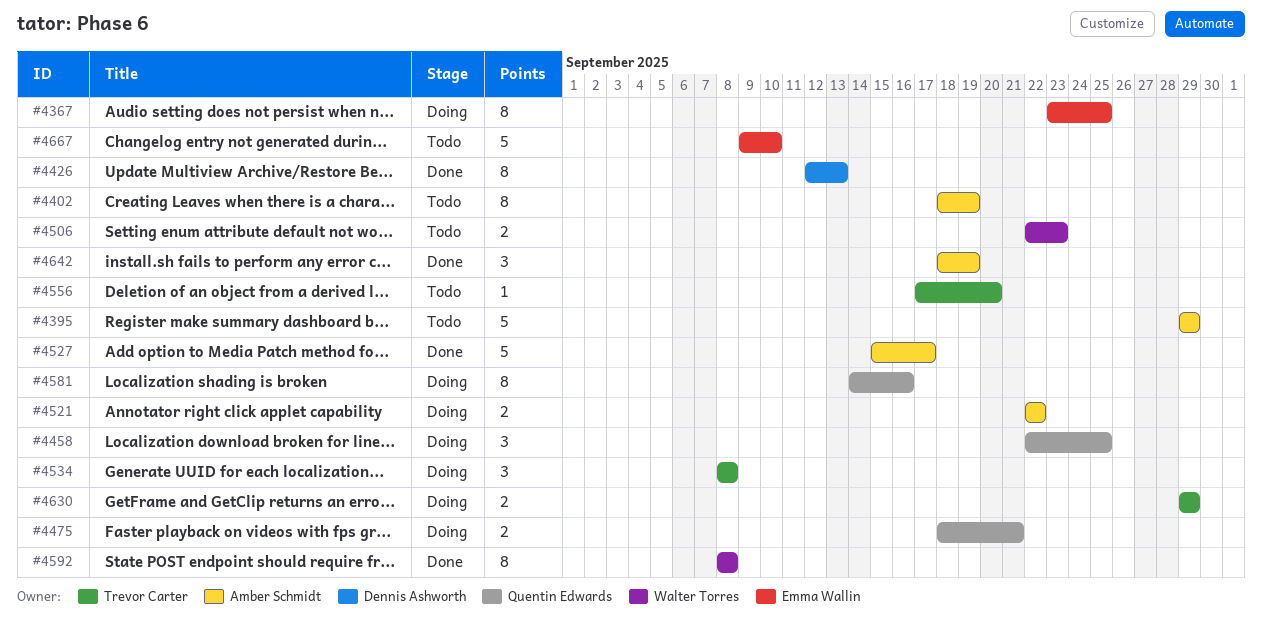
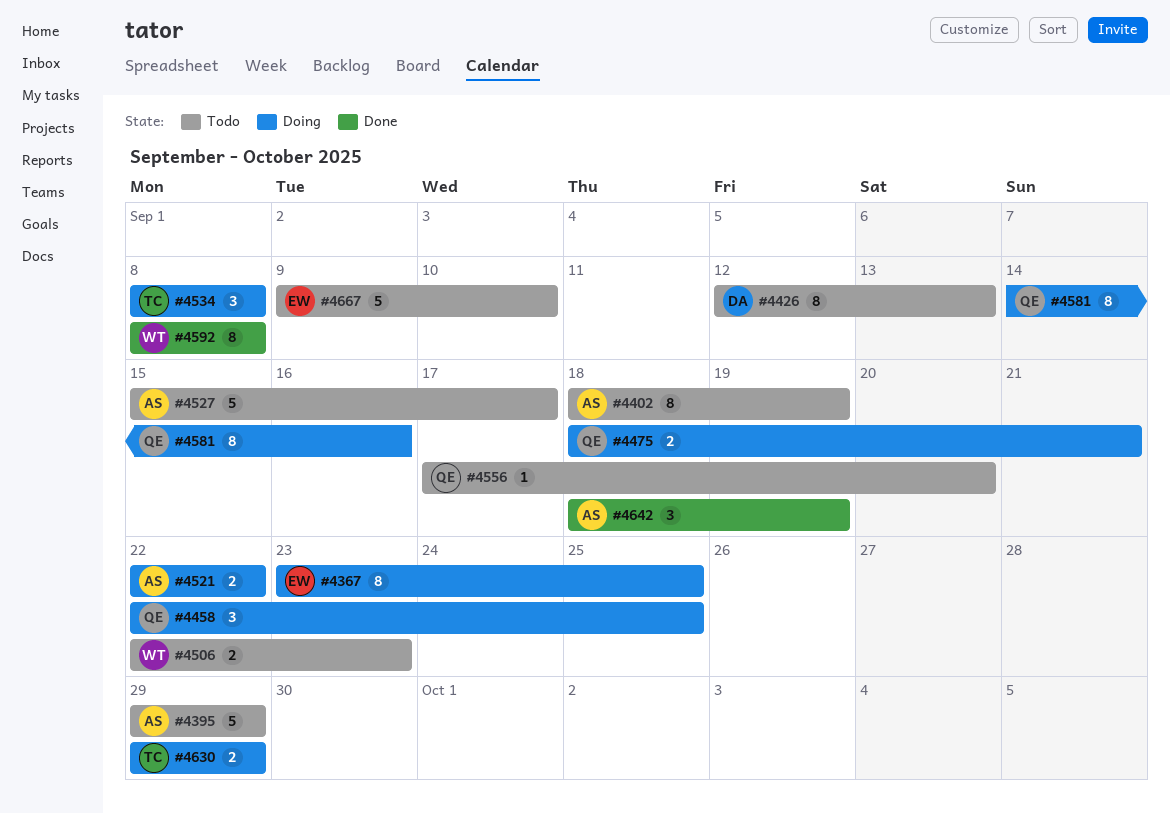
#4426, status: Done -> Todo
#4527, status: Done -> Todo
#4556, owner: Trevor Carter -> Quentin Edwards

